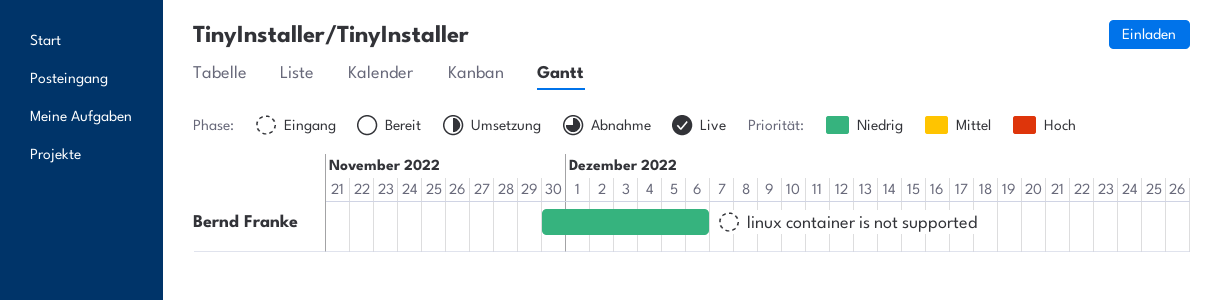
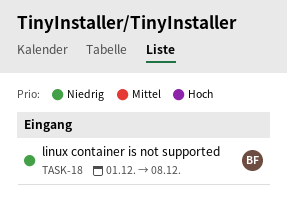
linux container is not supported, start: Nov 30 -> Dec 1
linux container is not supported, due: Dec 6 -> Dec 8

